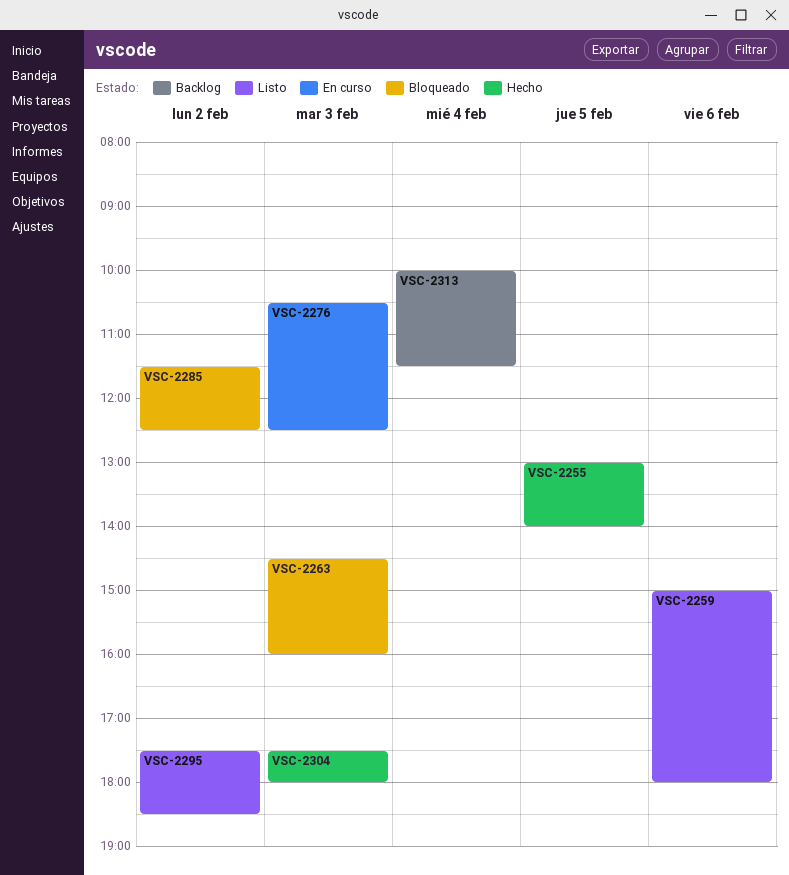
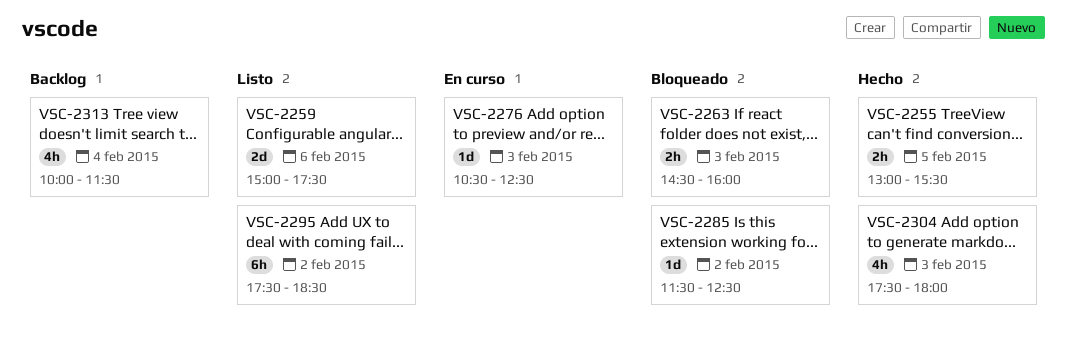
VSC-2255, ends: 14:00 -> 15:30
VSC-2259, ends: 18:00 -> 17:30

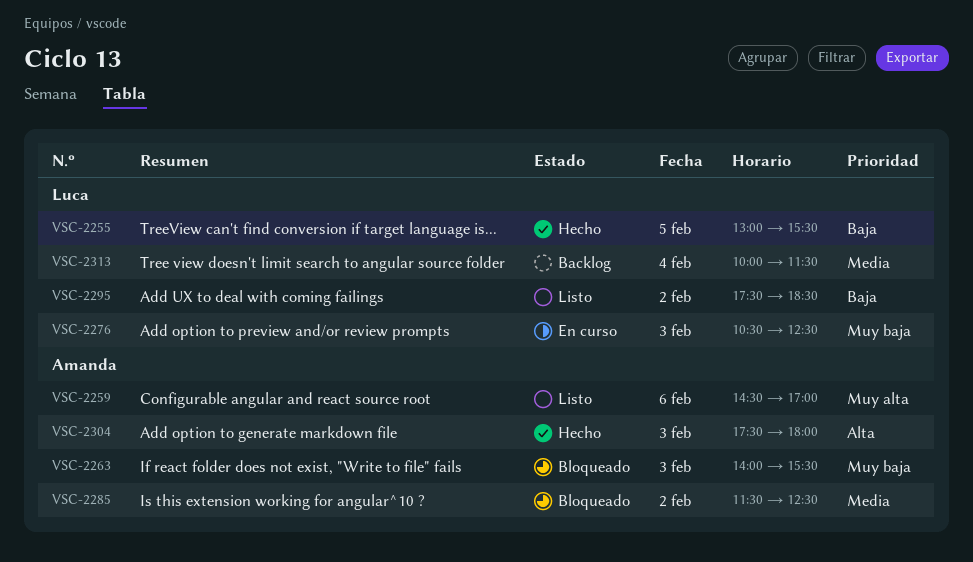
VSC-2259, begins: 15:00 -> 14:30
VSC-2259, ends: 17:30 -> 17:00
VSC-2263, begins: 14:30 -> 14:00
VSC-2263, ends: 16:00 -> 15:30

